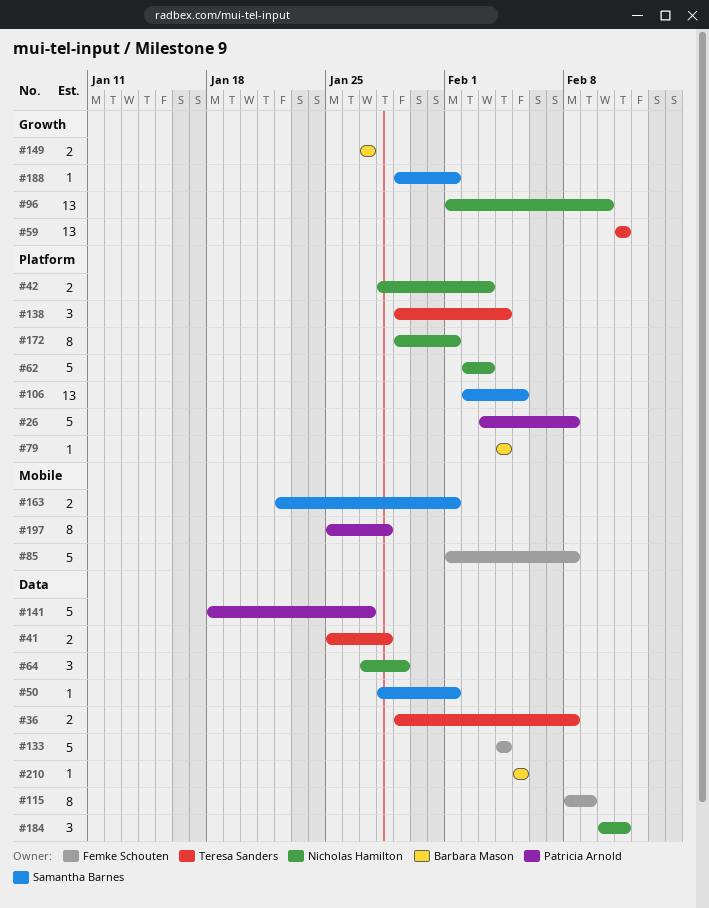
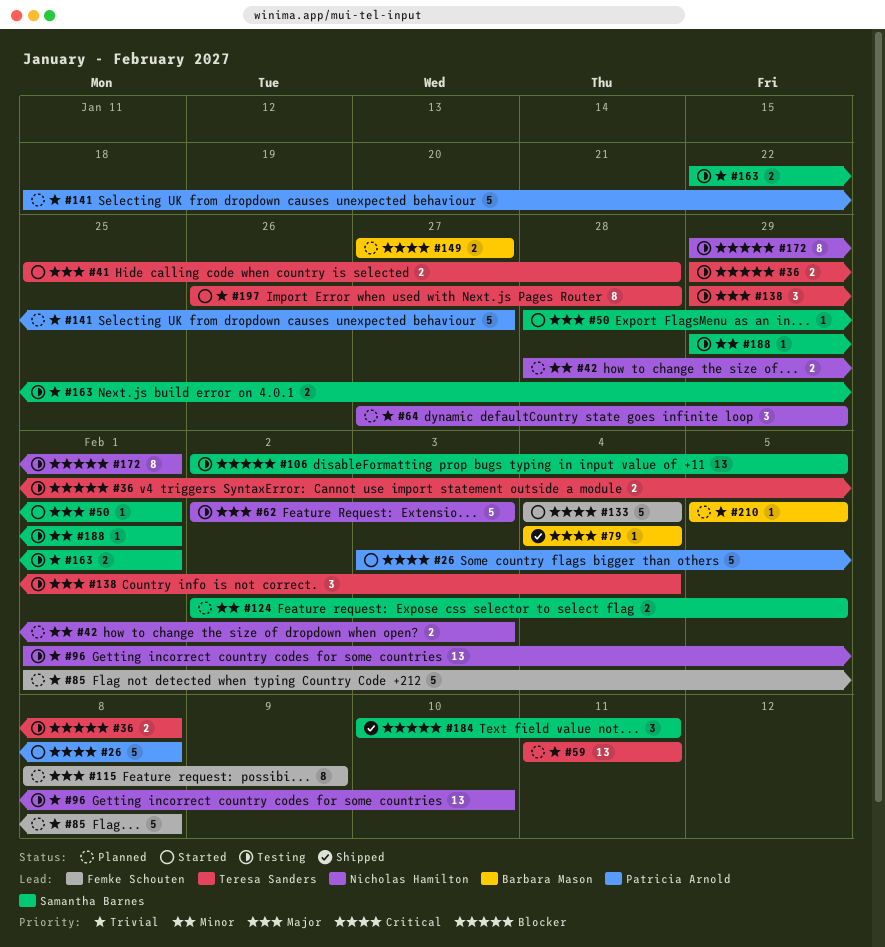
#124: none -> present
#184, owner: Nicholas Hamilton -> Samantha Barnes
#197, owner: Patricia Arnold -> Teresa Sanders
#197, start: Jan 25 -> Jan 26

